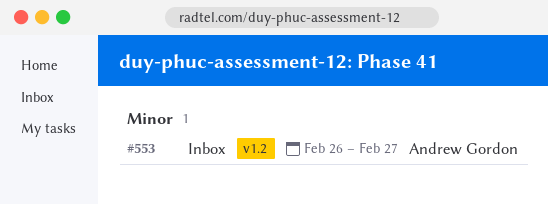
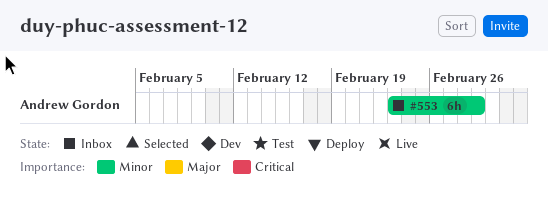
#553, start: Feb 26 -> Feb 23
#553, due: Feb 27 -> Feb 29

